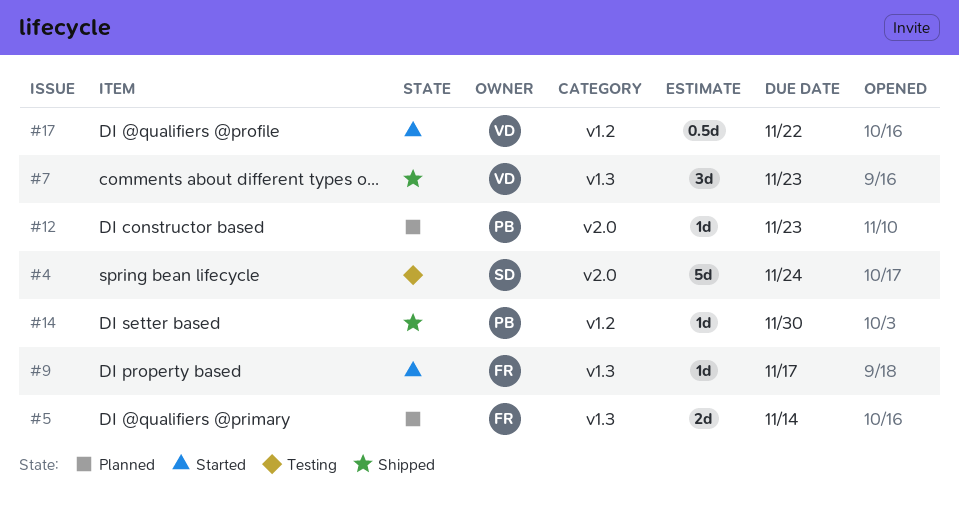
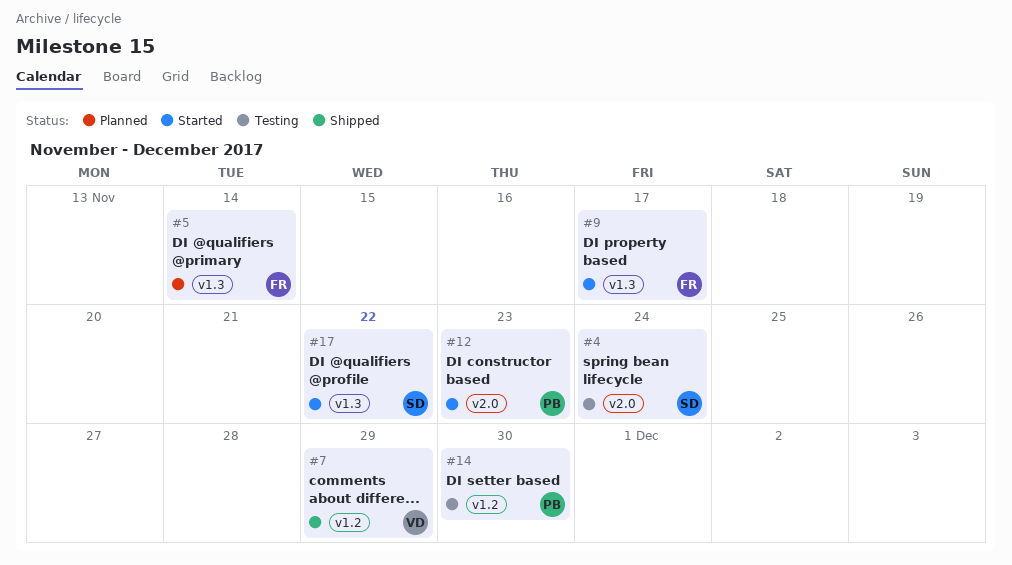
#7, label: v1.3 -> v1.2
#7, due: Nov 23 -> Nov 29
#12, status: Planned -> Started
#14, status: Shipped -> Testing
#17, owner: VD -> SD
#17, label: v1.2 -> v1.3

